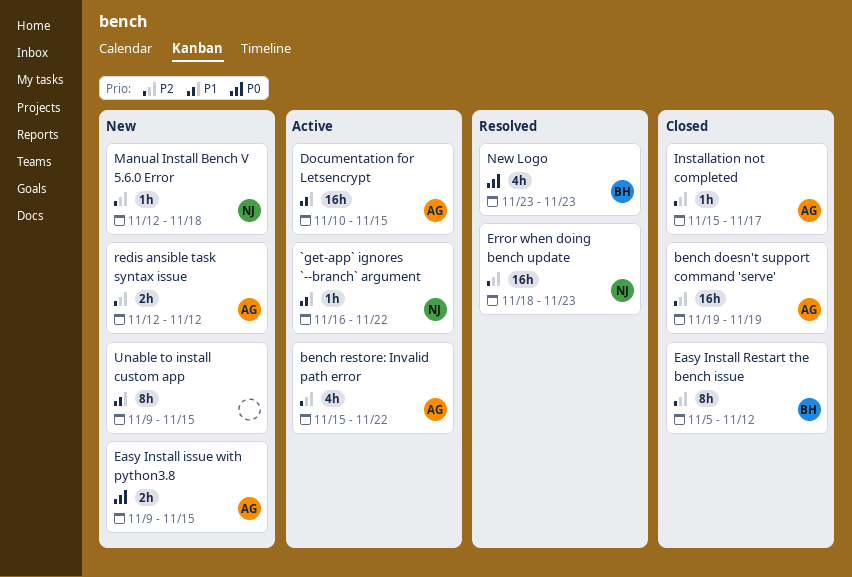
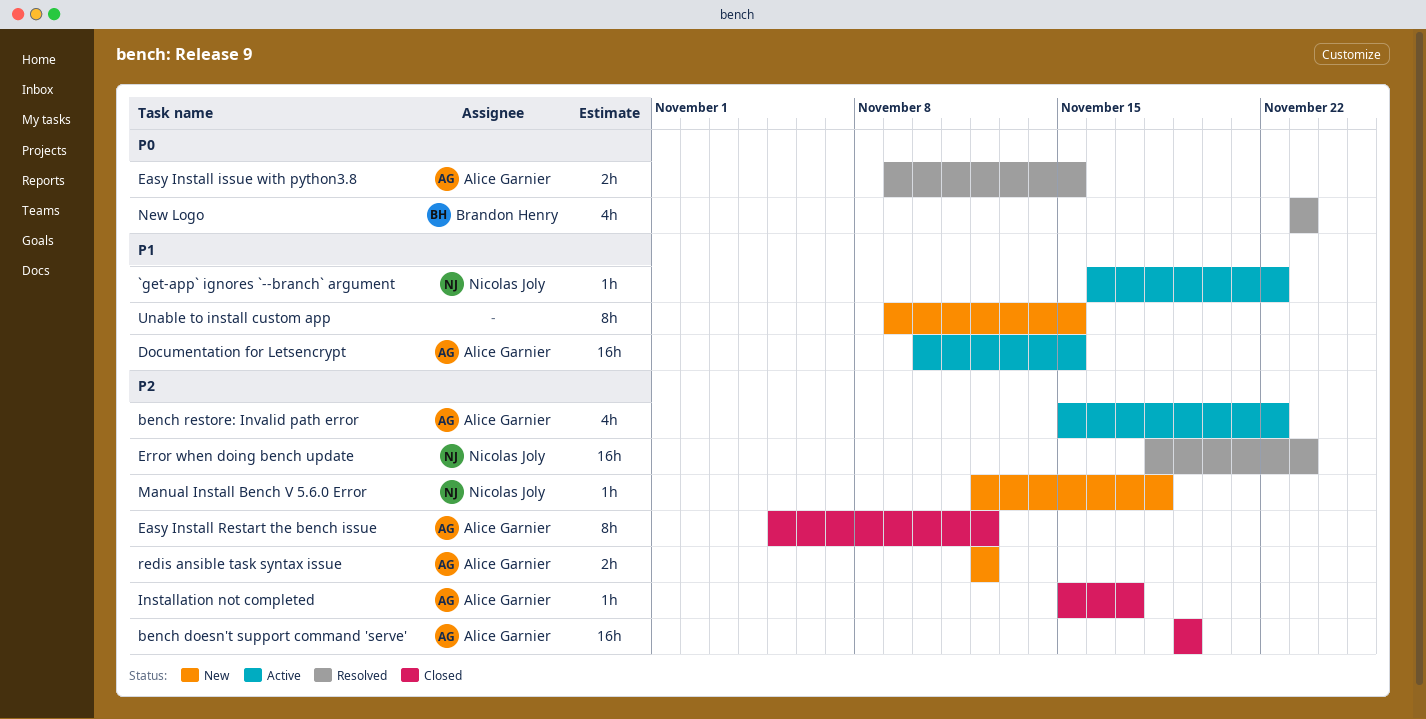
Easy Install issue with python3.8, status: New -> Resolved
Easy Install Restart the bench issue, owner: Brandon Henry -> Alice Garnier

